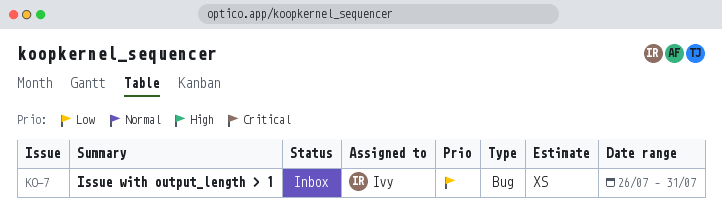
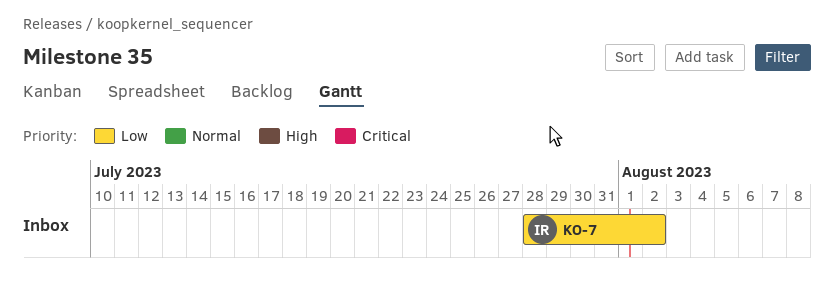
KO-7, start: Jul 26 -> Jul 28
KO-7, due: Jul 31 -> Aug 2

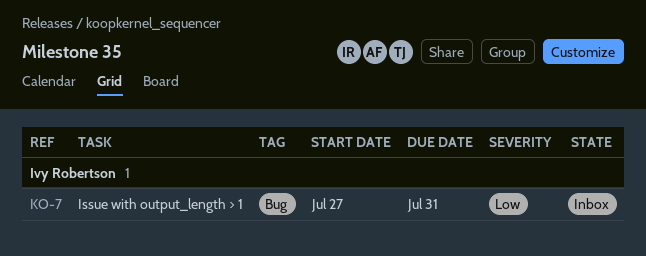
KO-7, start: Jul 28 -> Jul 27
KO-7, due: Aug 2 -> Jul 31

